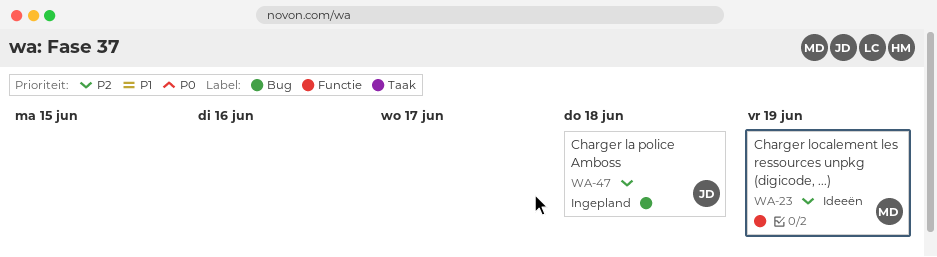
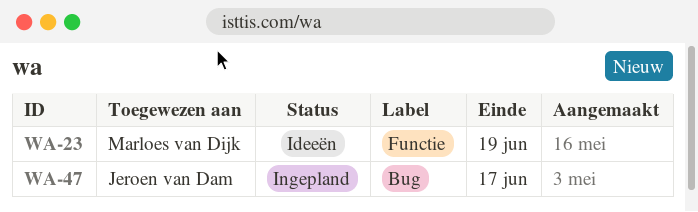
WA-47, due: Jun 18 -> Jun 17

